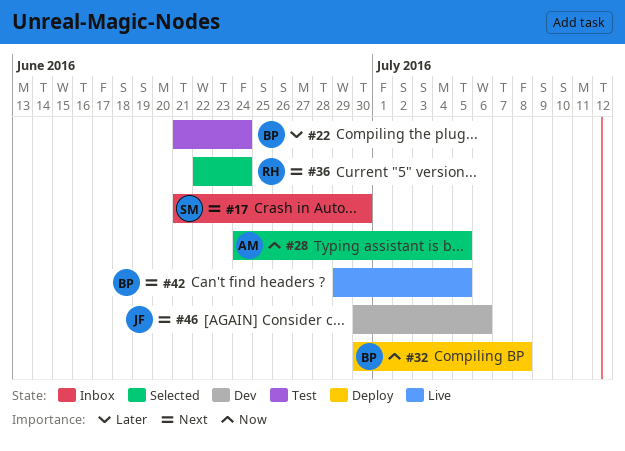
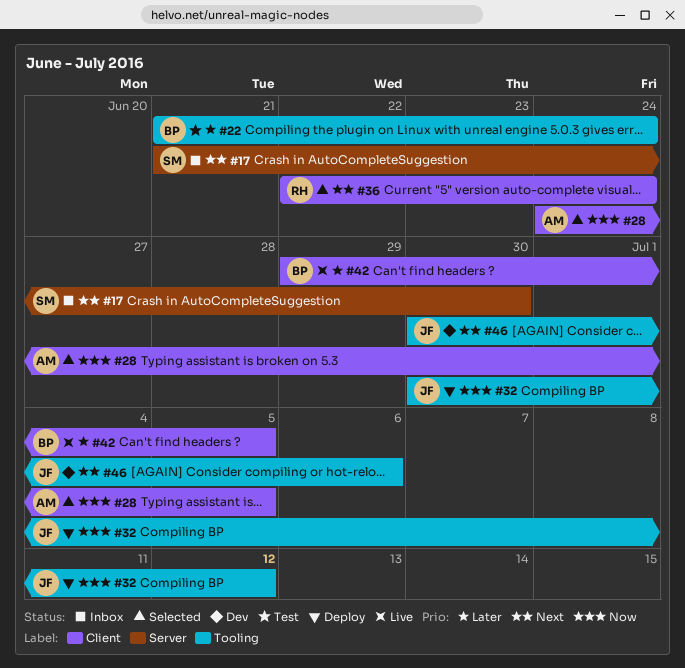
#32, owner: BP -> JF
#32, due: Jul 8 -> Jul 12
#42, priority: Next -> Later

